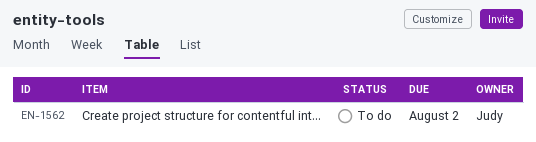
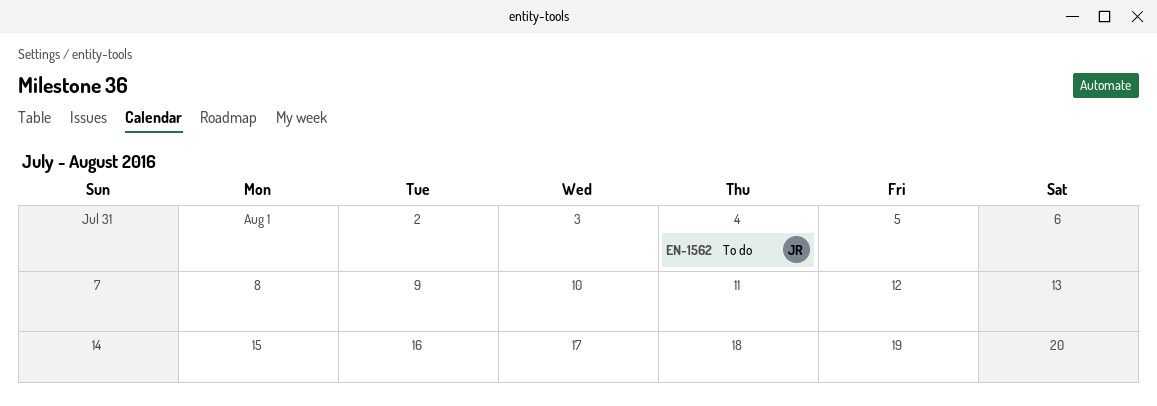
EN-1562, due: Aug 2 -> Aug 4

